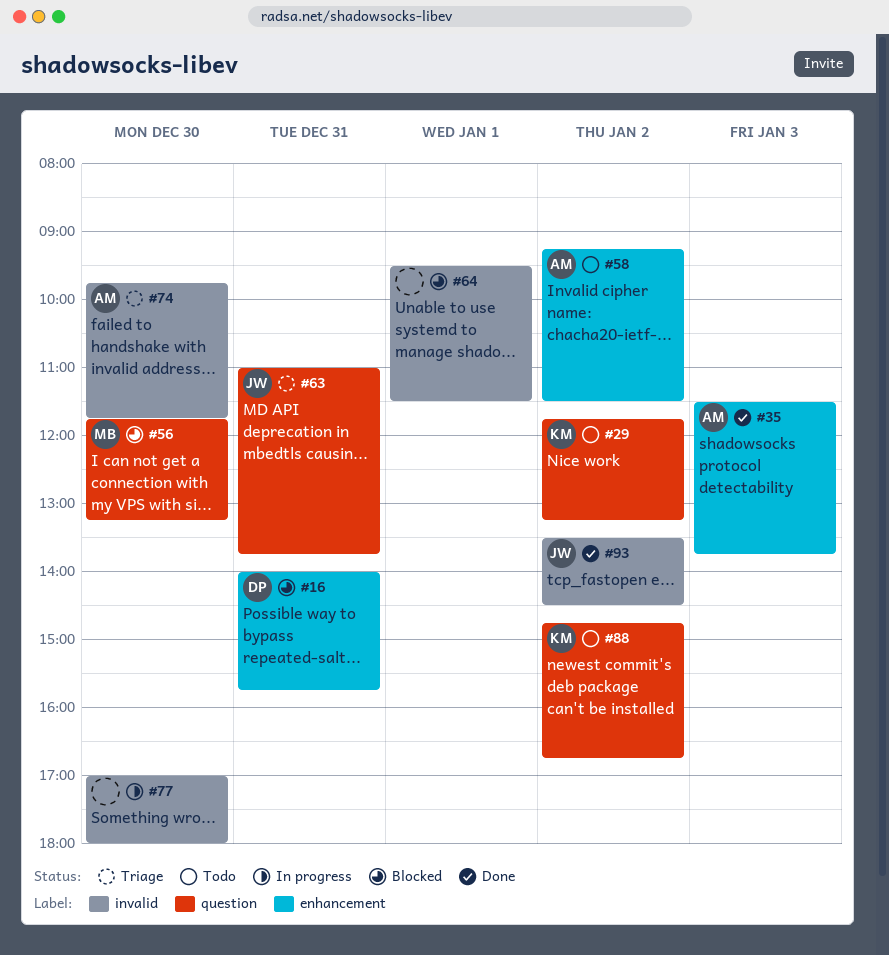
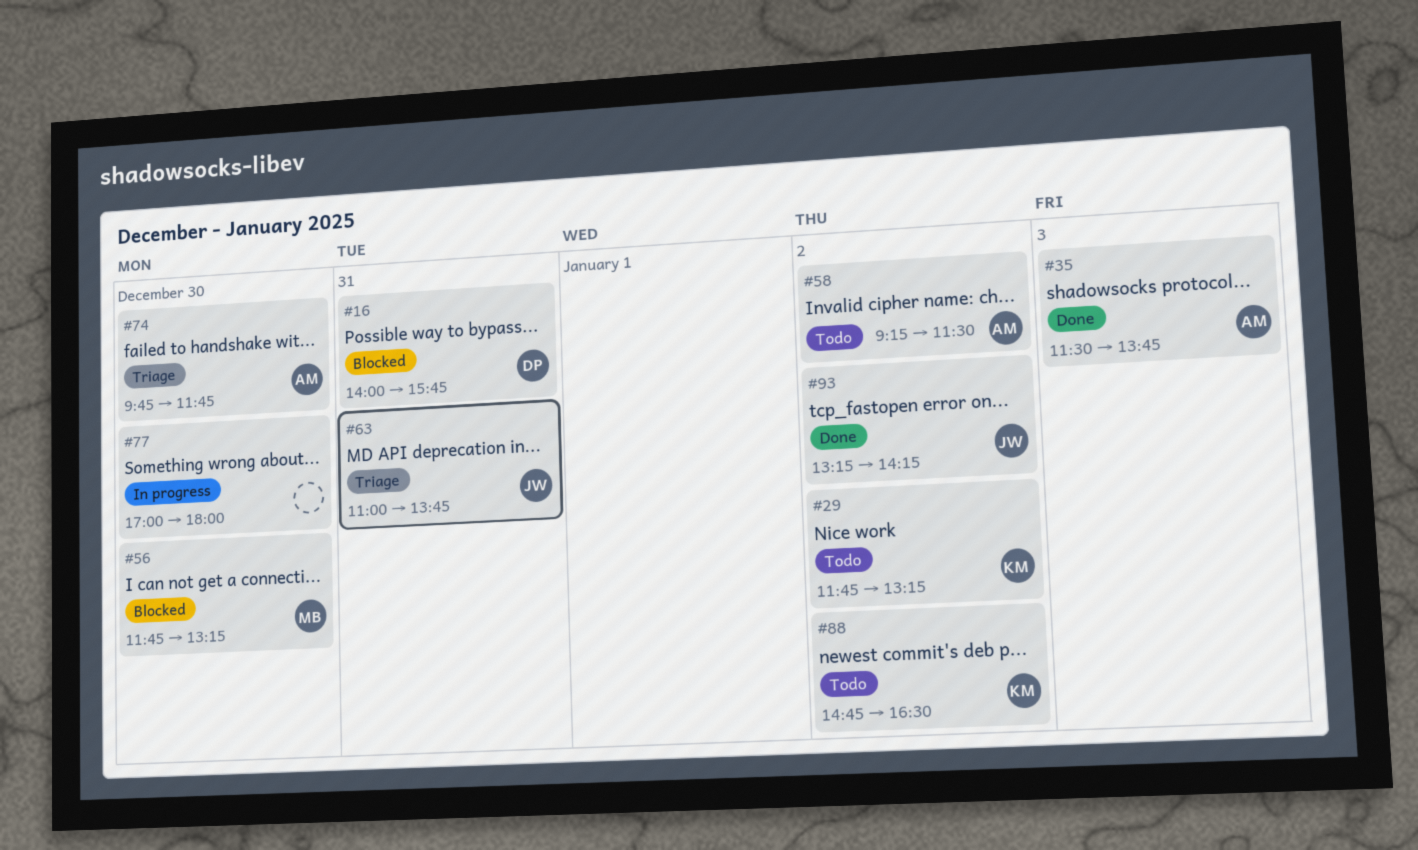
#64: present -> none
#88, ends: 16:45 -> 16:30
#93, begins: 13:30 -> 13:15
#93, ends: 14:30 -> 14:15

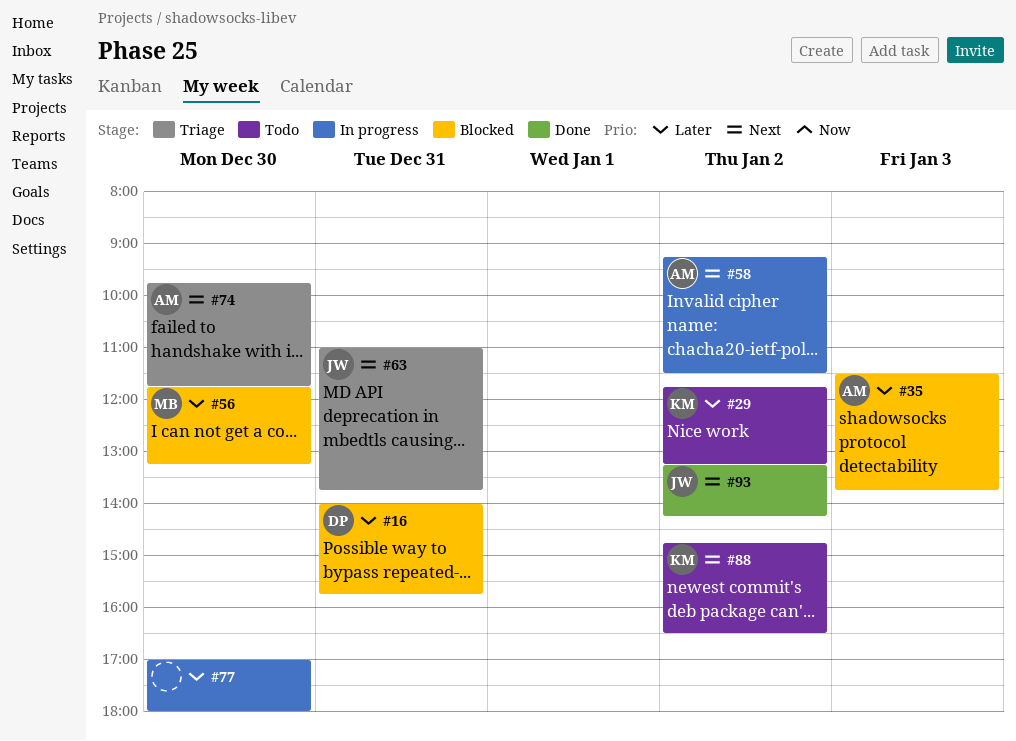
#35, status: Done -> Blocked
#58, status: Todo -> In progress

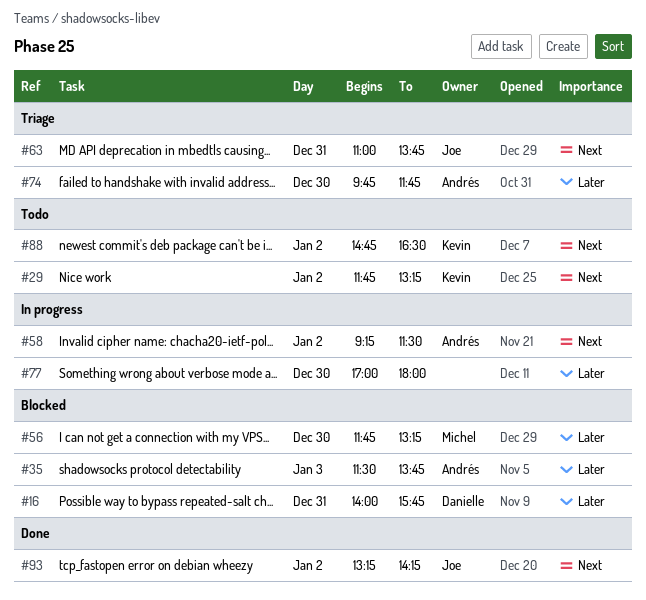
#29, priority: Later -> Next
#74, priority: Next -> Later

